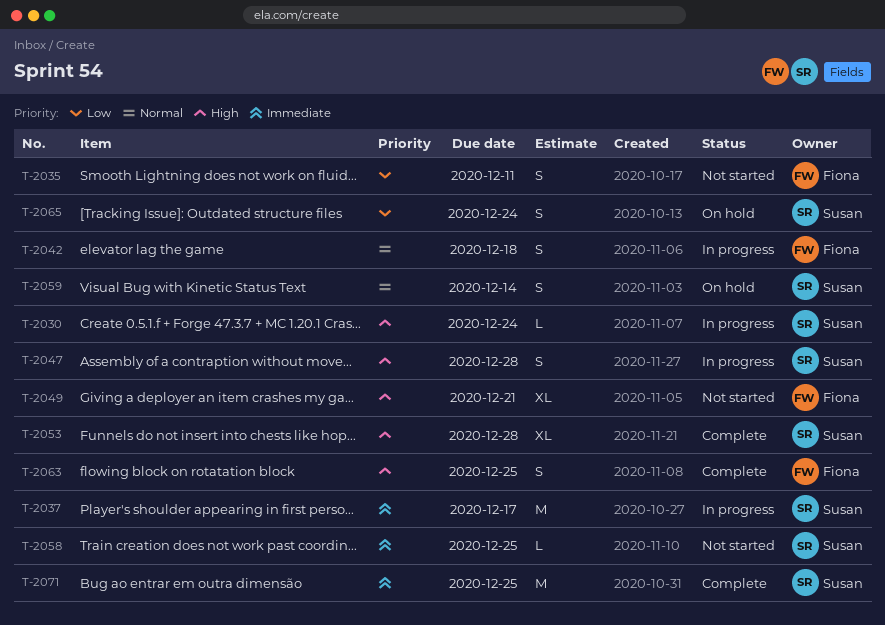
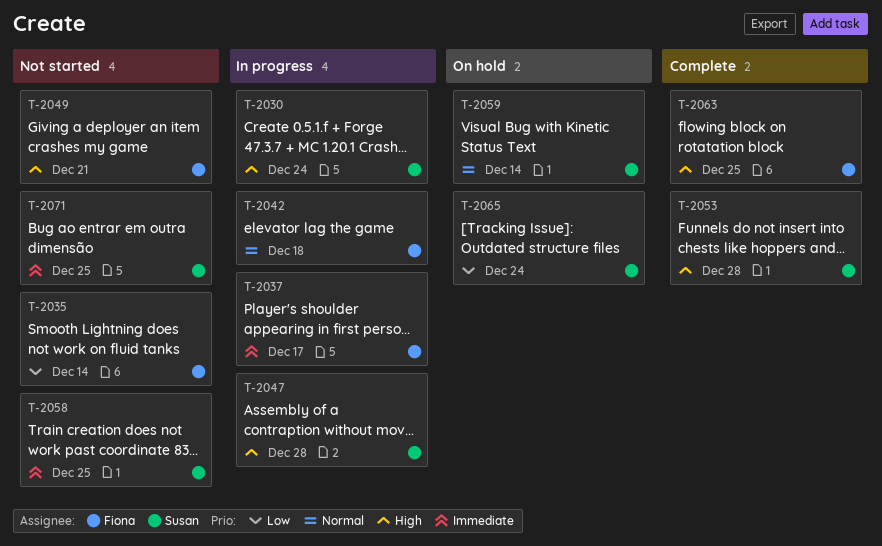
T-2035, due: Dec 11 -> Dec 14
T-2037, owner: Susan -> Fiona
T-2071, status: Complete -> Not started

